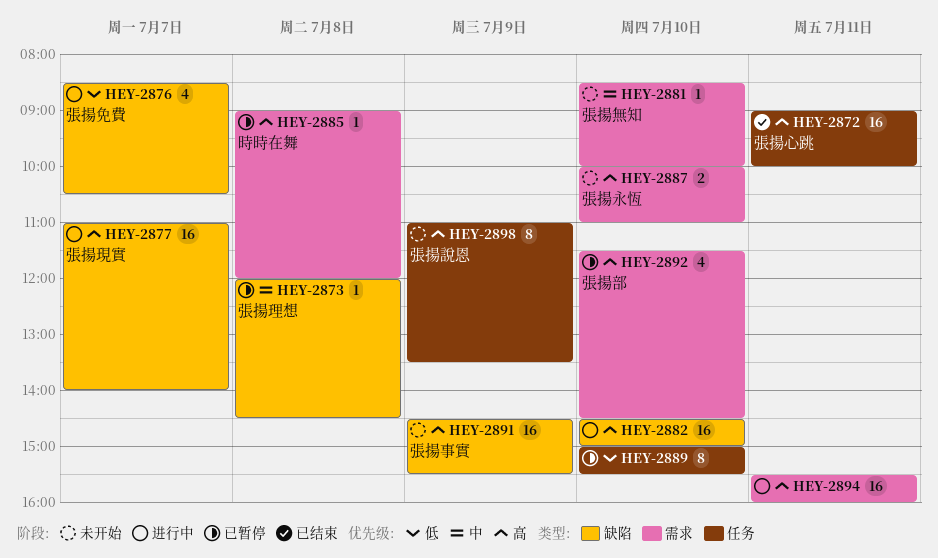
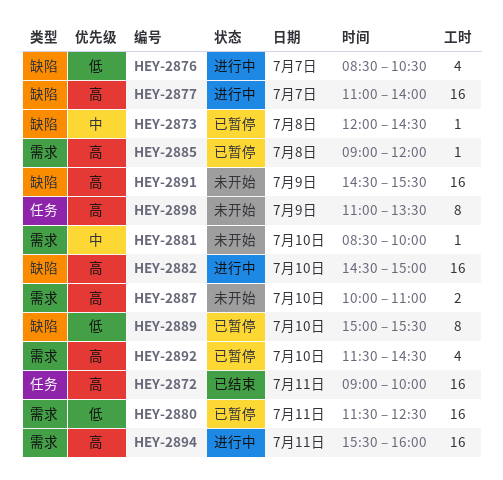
HEY-2880: none -> present
HEY-2889, label: 任务 -> 缺陷

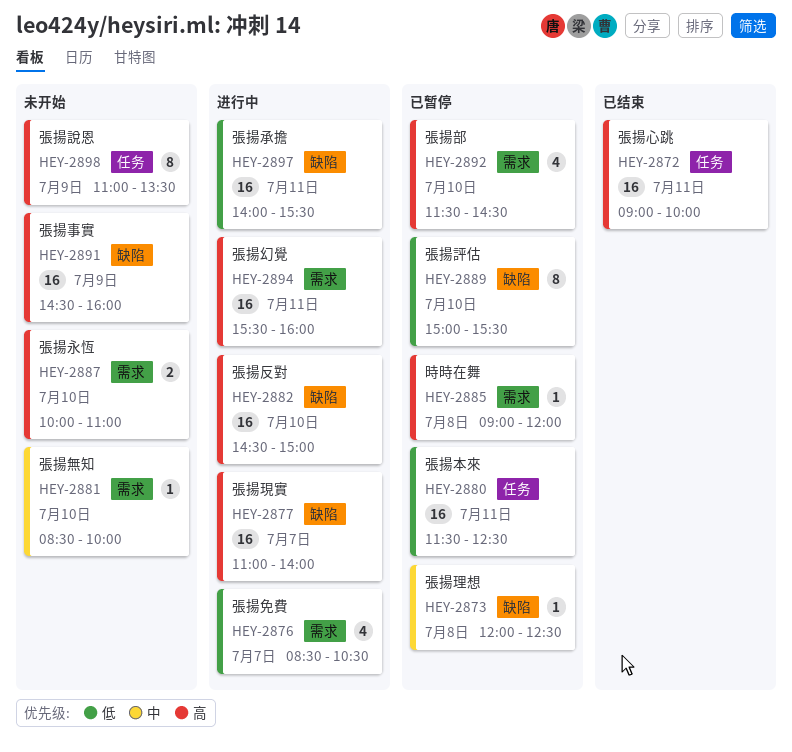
HEY-2873, ends: 14:30 -> 12:30
HEY-2876, label: 缺陷 -> 需求
HEY-2880, label: 需求 -> 任务
HEY-2891, ends: 15:30 -> 16:00
HEY-2897: none -> present

